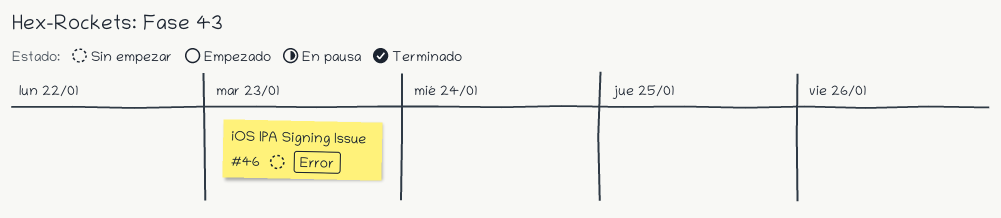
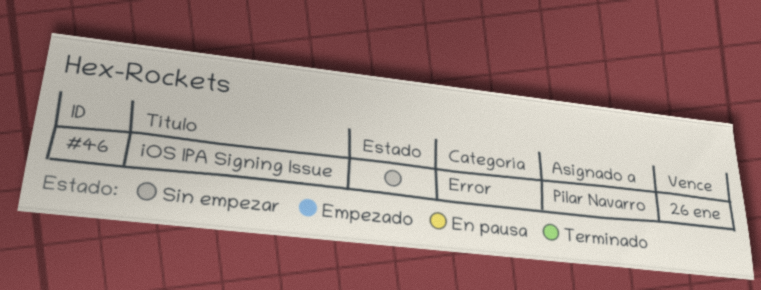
#46, due: Jan 23 -> Jan 26

